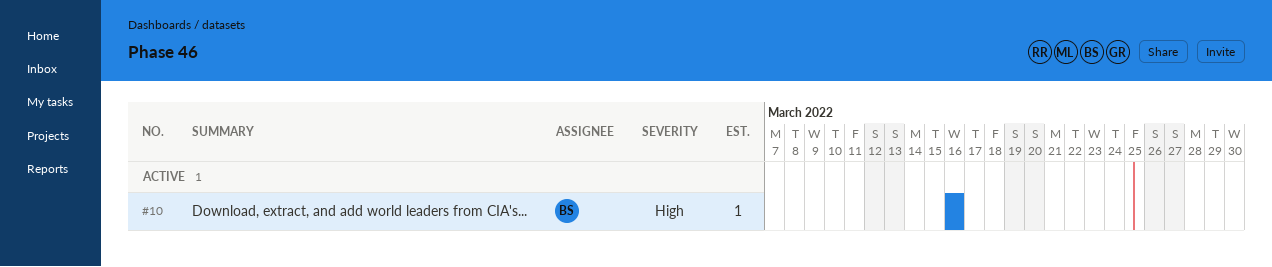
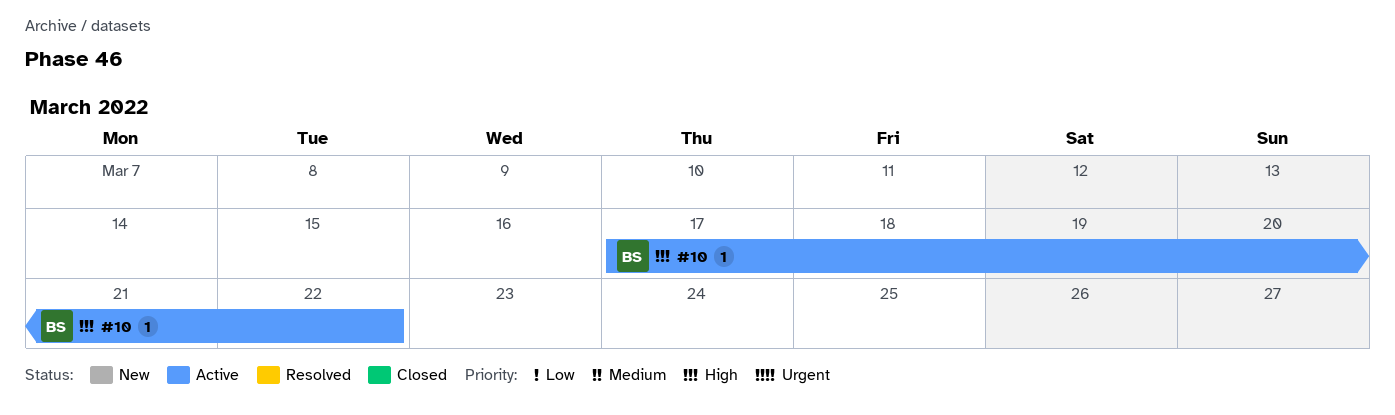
#10, start: Mar 16 -> Mar 17
#10, due: Mar 16 -> Mar 22

